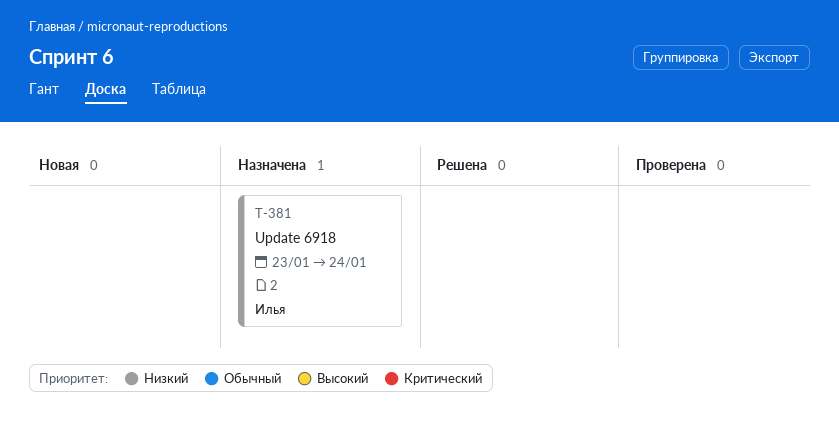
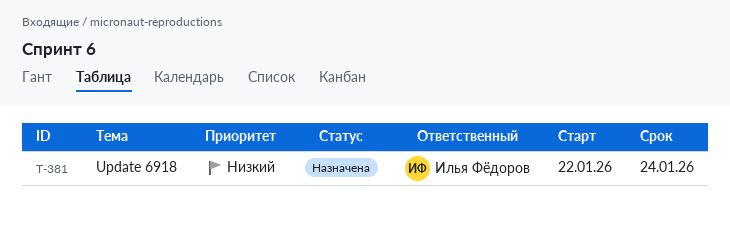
T-381, start: Jan 23 -> Jan 22

